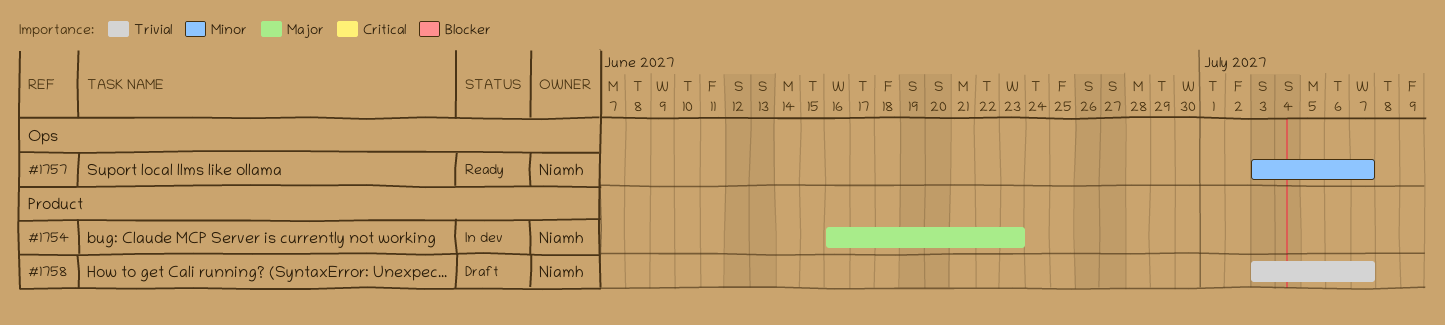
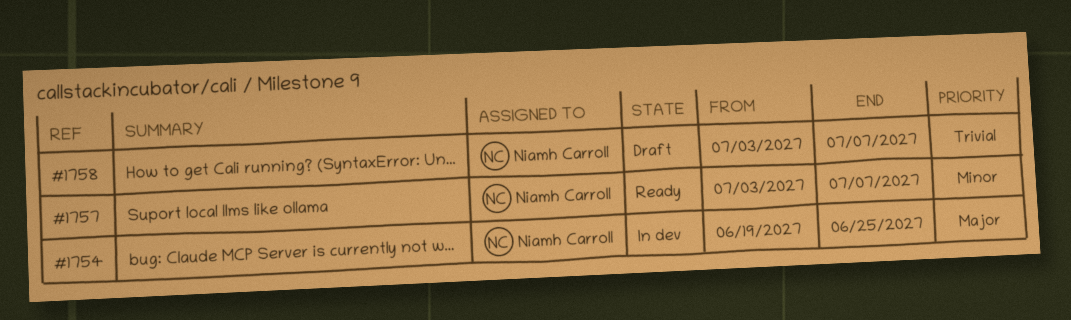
#1754, start: Jun 16 -> Jun 19
#1754, due: Jun 23 -> Jun 25

